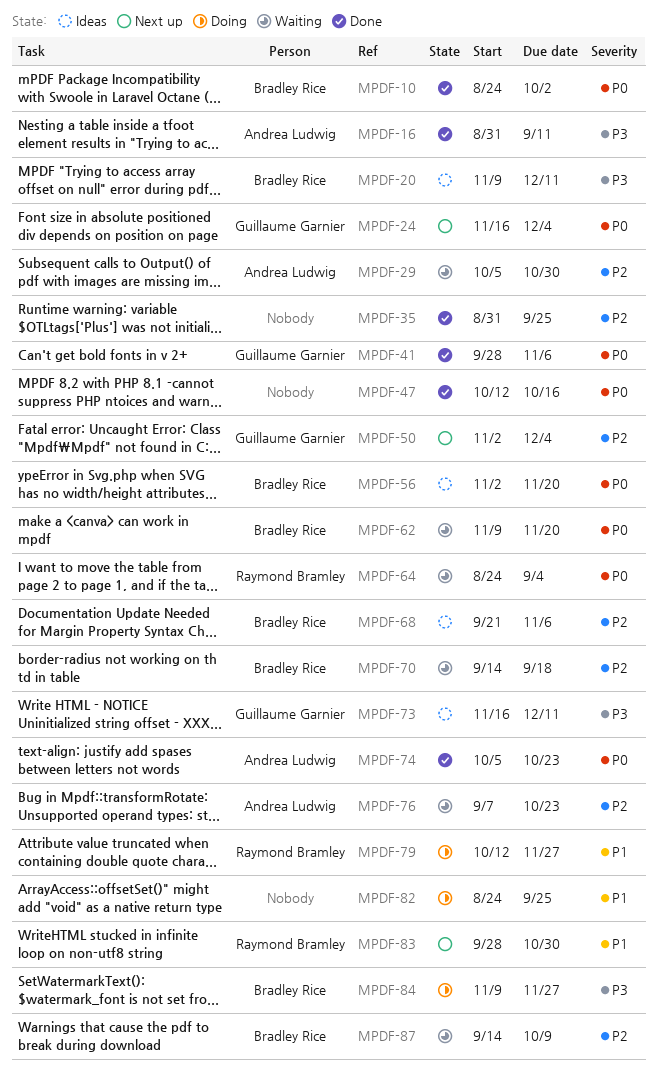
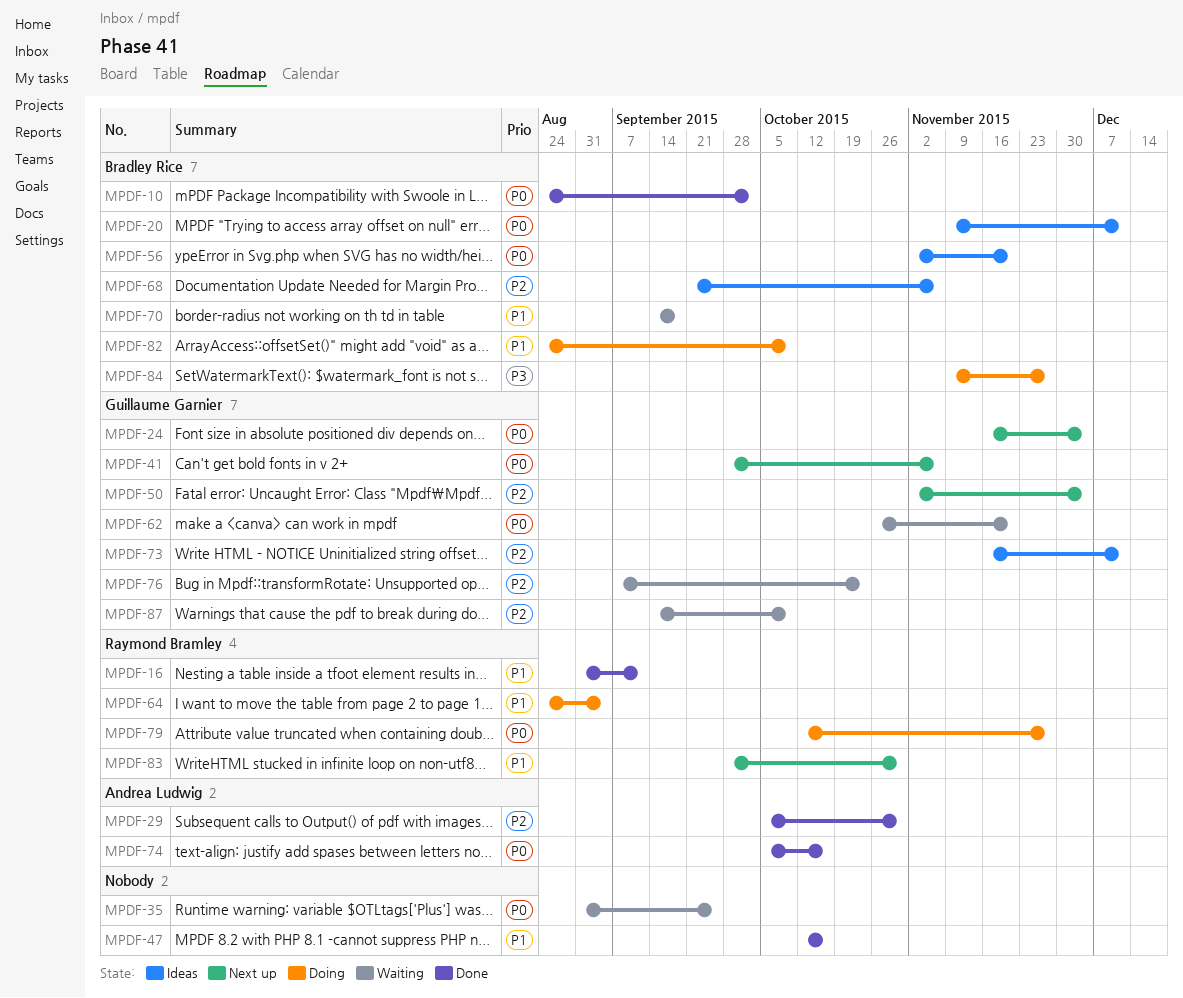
MPDF-16, owner: Andrea Ludwig -> Raymond Bramley
MPDF-16, priority: P3 -> P1
MPDF-20, priority: P3 -> P0
MPDF-29, status: Waiting -> Done
MPDF-35, status: Done -> Waiting
MPDF-35, priority: P2 -> P0
MPDF-41, status: Done -> Next up
MPDF-47, priority: P0 -> P1
MPDF-62, owner: Bradley Rice -> Guillaume Garnier
MPDF-62, start: Nov 9 -> Oct 26
MPDF-64, status: Waiting -> Doing
MPDF-64, priority: P0 -> P1
MPDF-70, priority: P2 -> P1
MPDF-73, priority: P3 -> P2
MPDF-74, due: Oct 23 -> Oct 16
MPDF-76, owner: Andrea Ludwig -> Guillaume Garnier
MPDF-79, priority: P1 -> P0
MPDF-82, owner: none -> Bradley Rice
MPDF-82, due: Sep 25 -> Oct 9
MPDF-87, owner: Bradley Rice -> Guillaume Garnier

